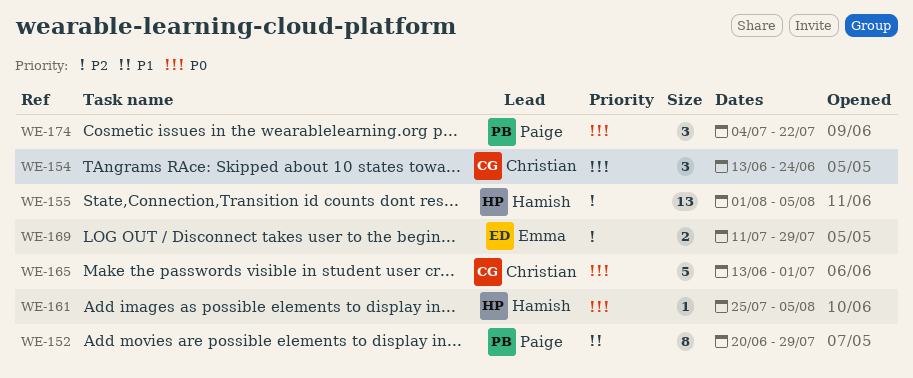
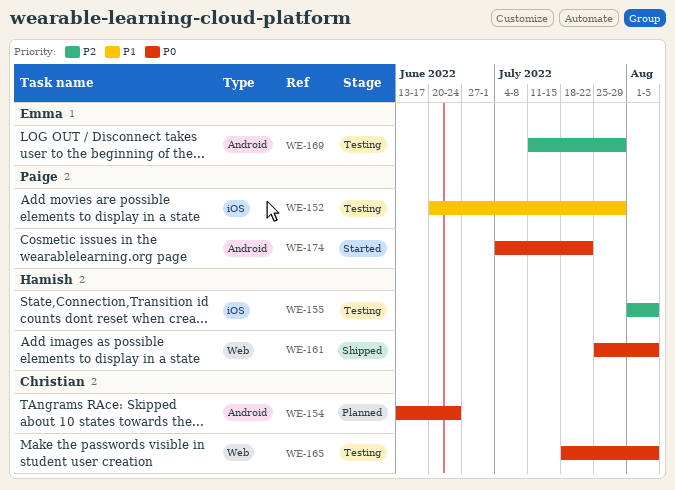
WE-165, start: Jun 13 -> Jul 18
WE-165, due: Jul 1 -> Aug 5

